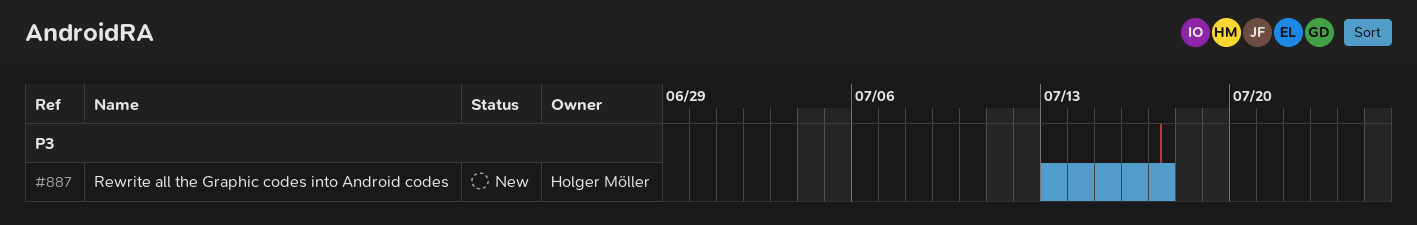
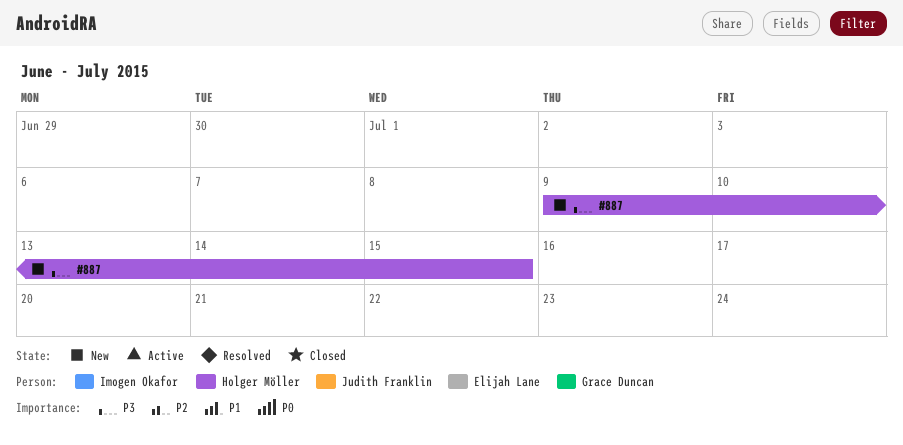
#887, start: Jul 13 -> Jul 9
#887, due: Jul 17 -> Jul 15

